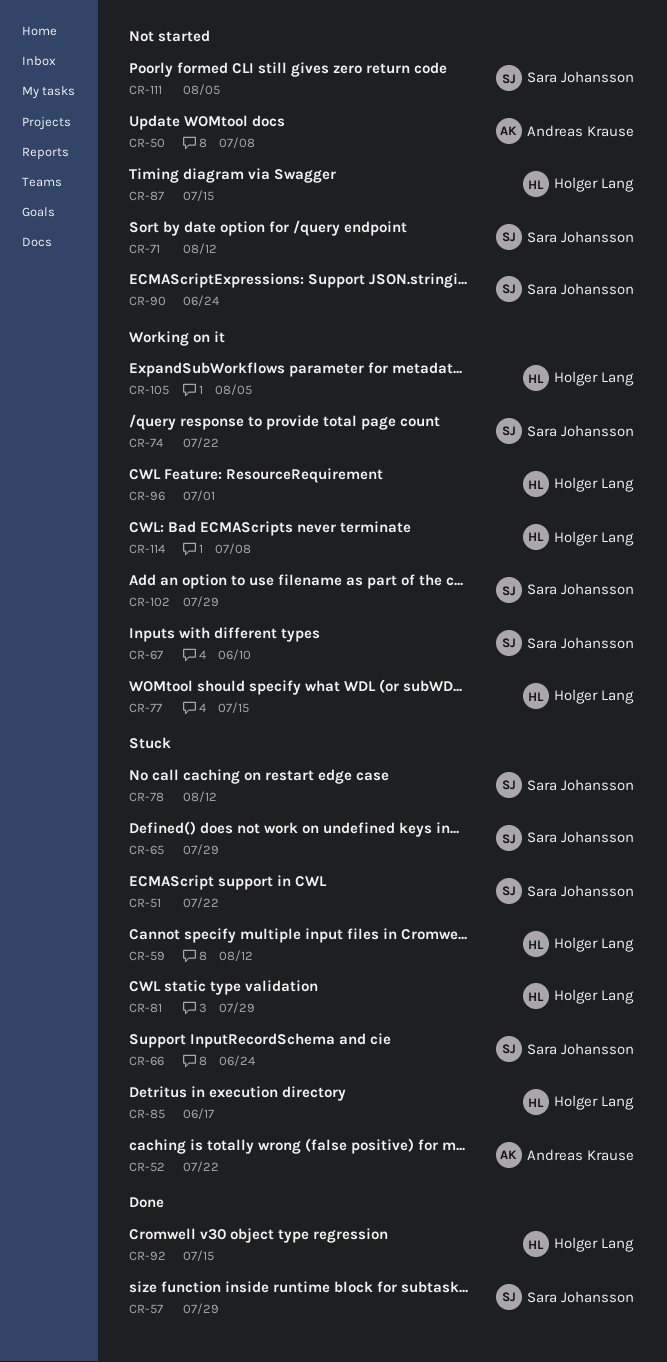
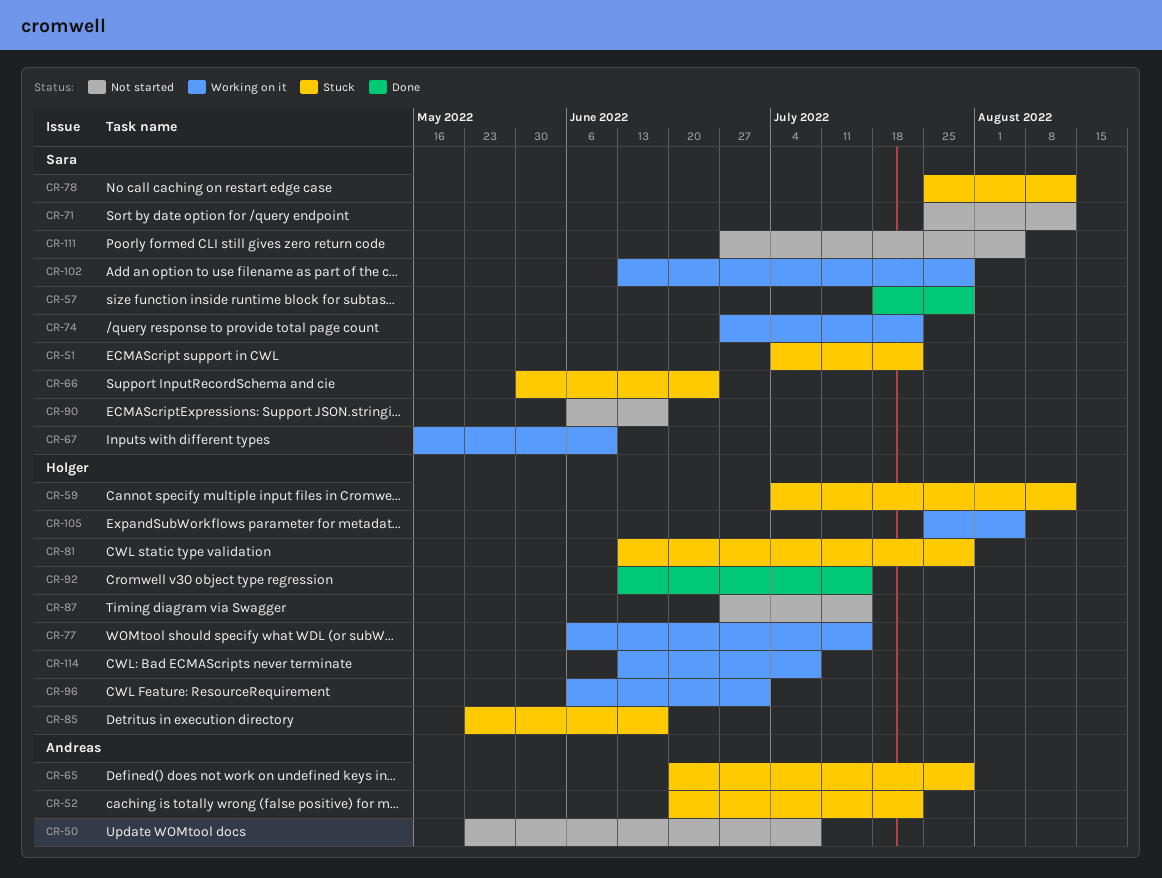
CR-65, owner: Sara Johansson -> Andreas Krause
CR-90, due: Jun 24 -> Jun 17

